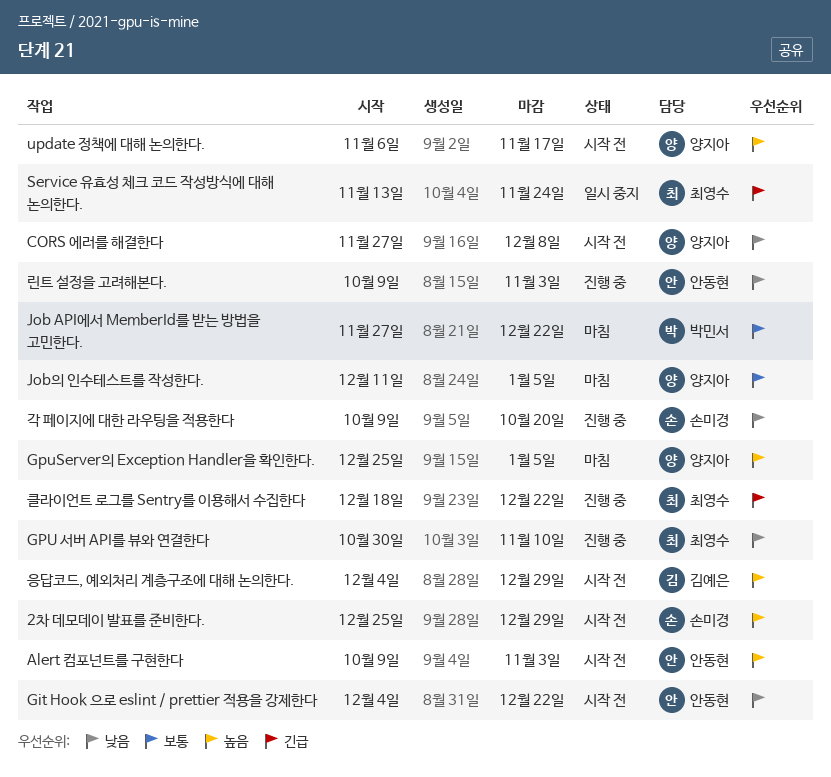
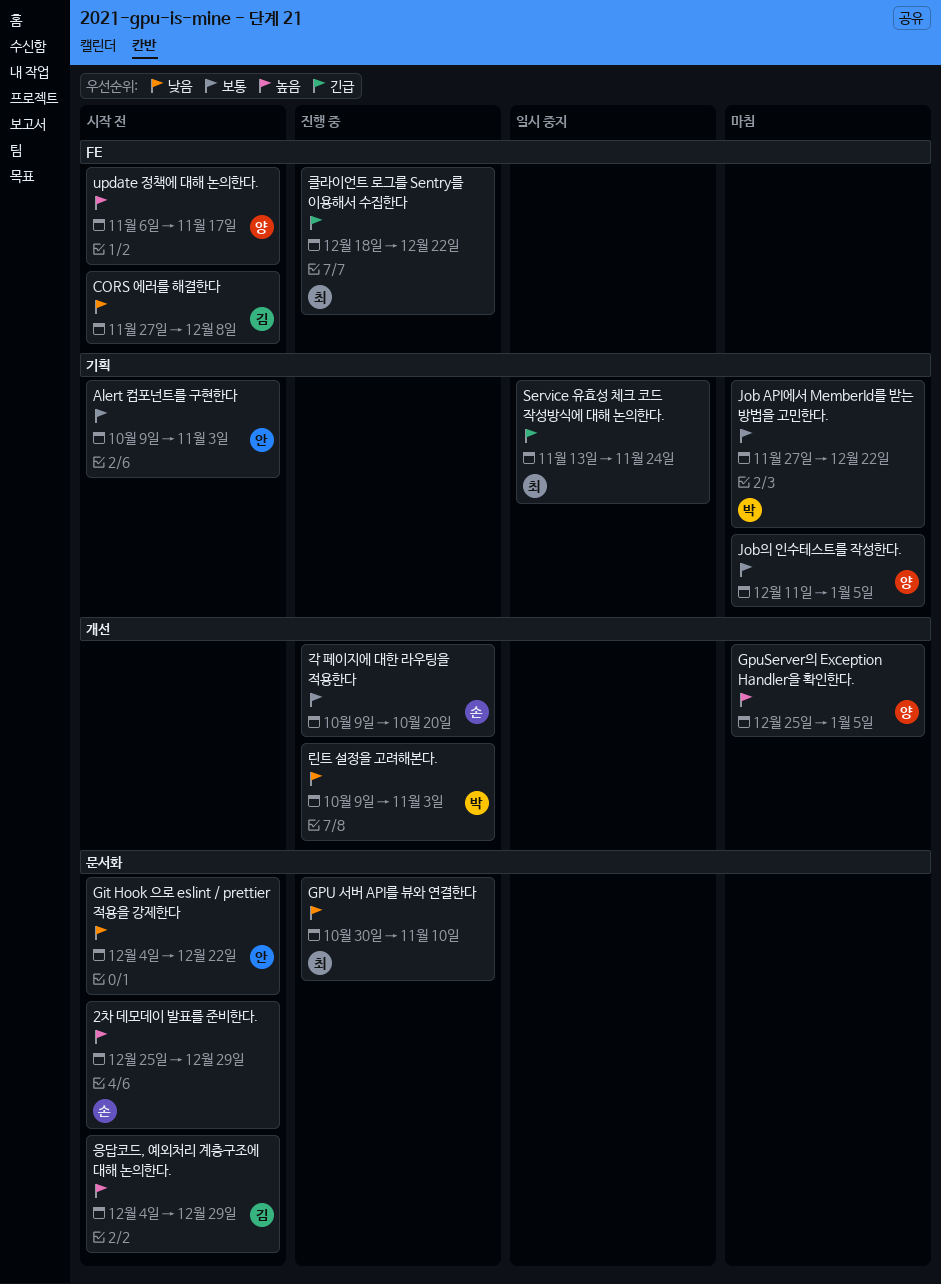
Alert 컴포넌트를 구현한다, priority: 높음 -> 보통
CORS 에러를 해결한다, owner: 양지아 -> 김예은
각 페이지에 대한 라우팅을 적용한다, priority: 낮음 -> 보통
린트 설정을 고려해본다., owner: 안동현 -> 박민서

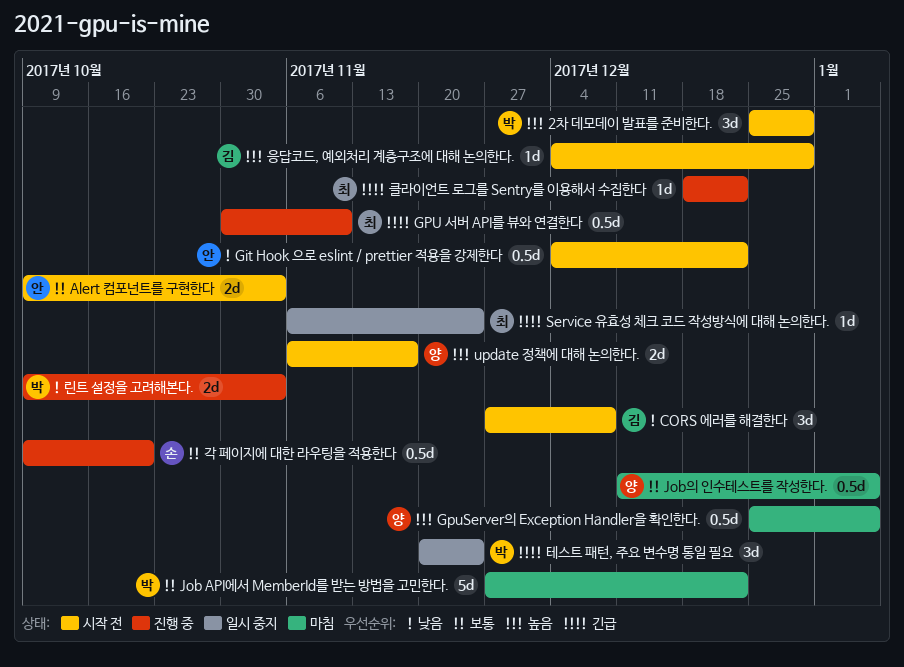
2차 데모데이 발표를 준비한다., owner: 손 -> 박
GPU 서버 API를 뷰와 연결한다, priority: 낮음 -> 긴급
Service 유효성 체크 코드 작성방식에 대해 논의한다., start: Nov 13 -> Nov 6
테스트 패턴, 주요 변수명 통일 필요: none -> present

